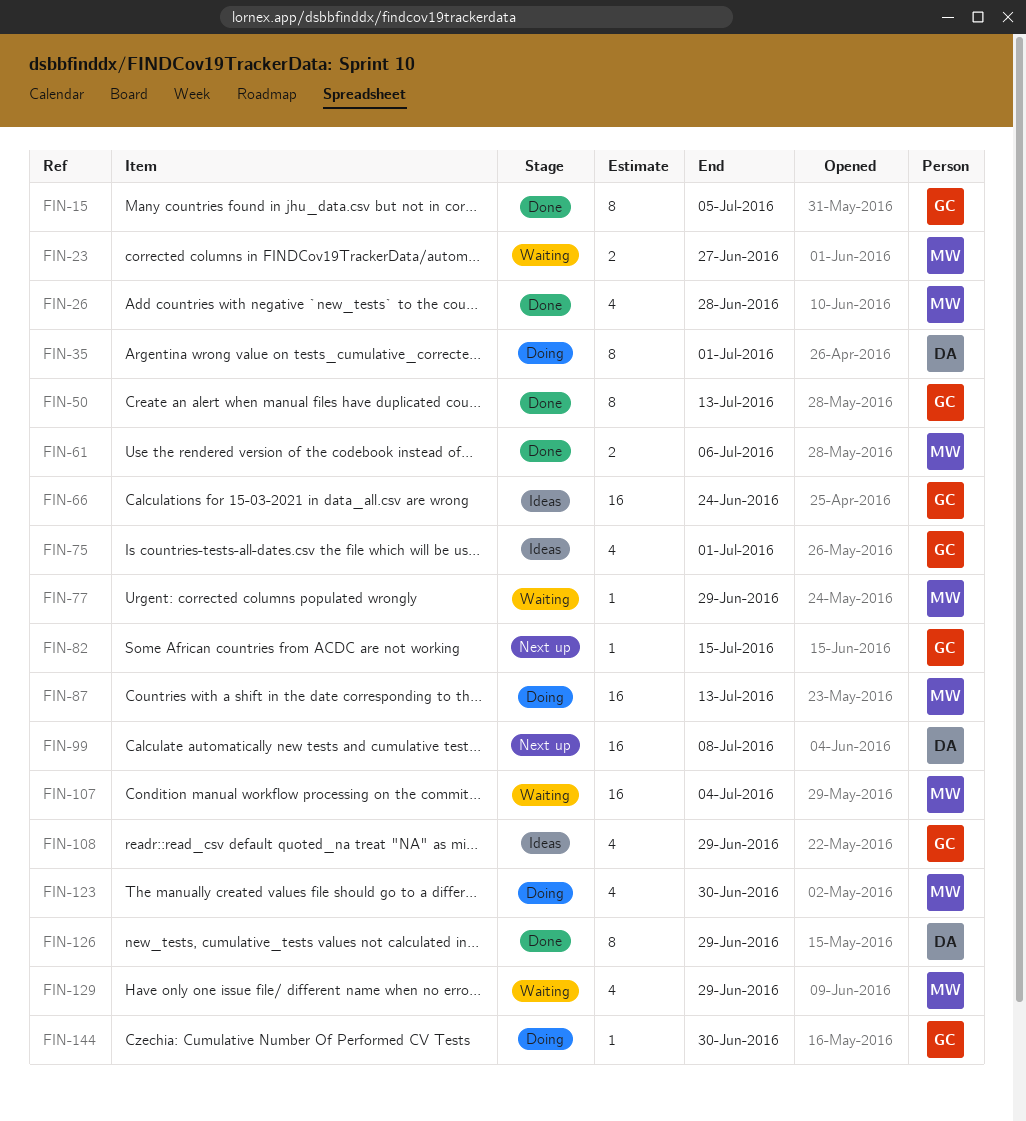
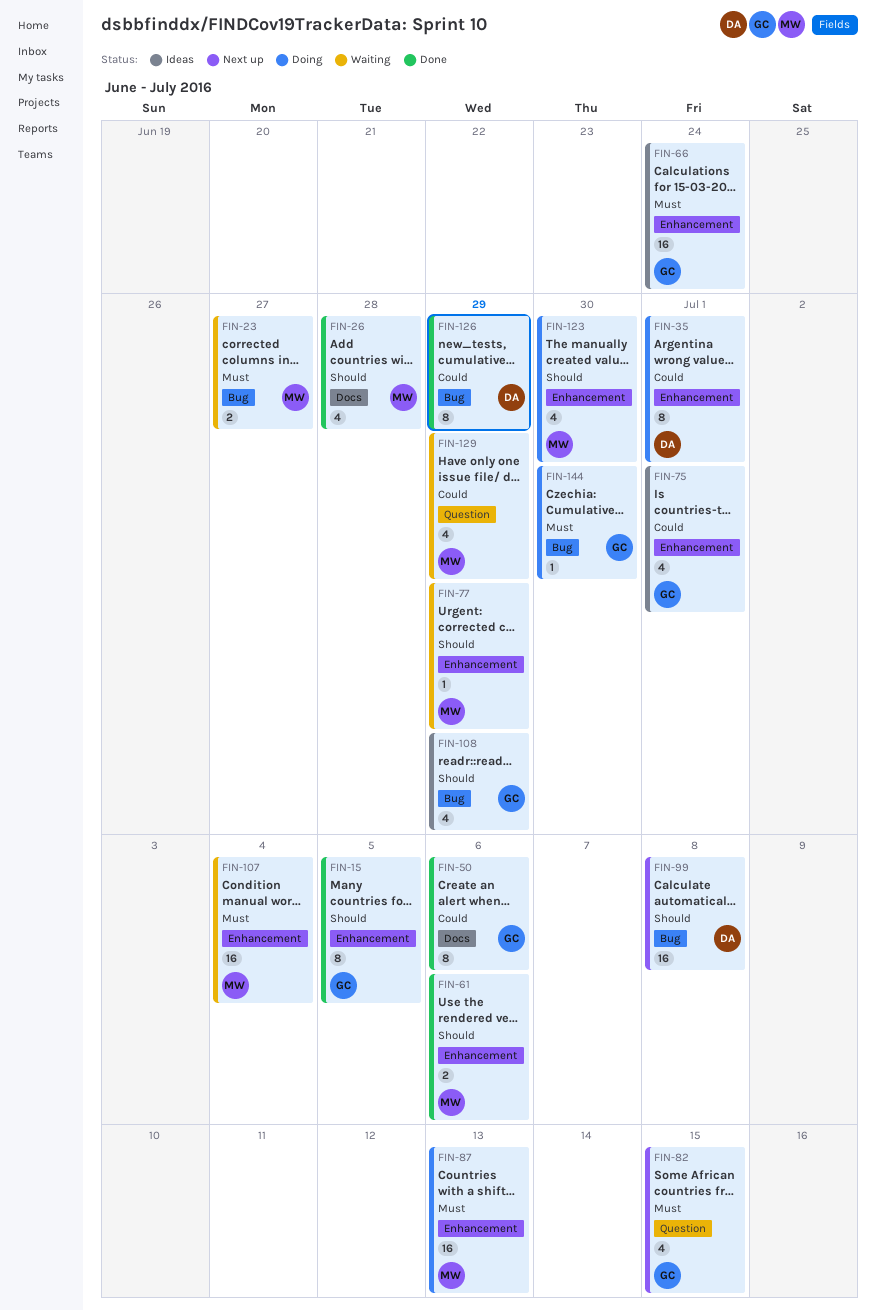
FIN-50, due: Jul 13 -> Jul 6
FIN-82, estimate: 1 -> 4

